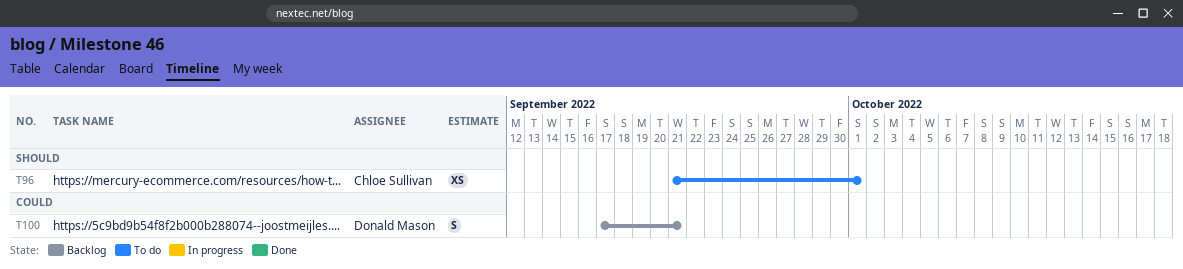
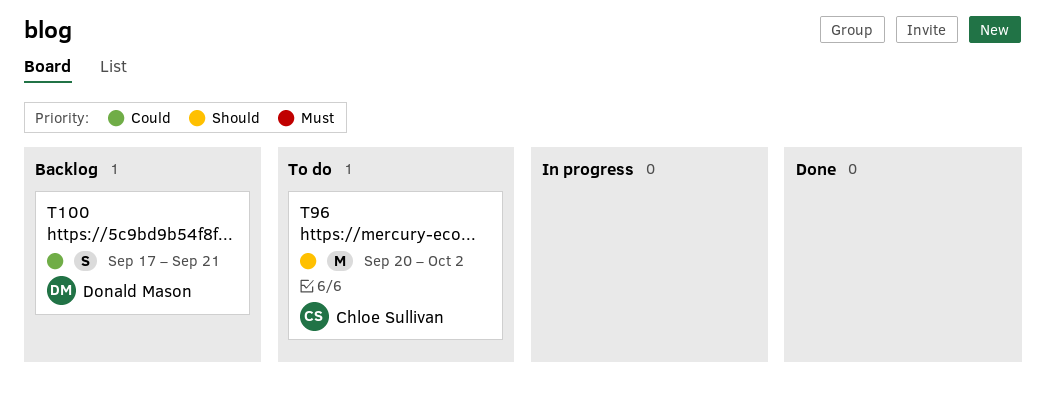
T96, estimate: XS -> M
T96, start: Sep 21 -> Sep 20
T96, due: Oct 1 -> Oct 2

